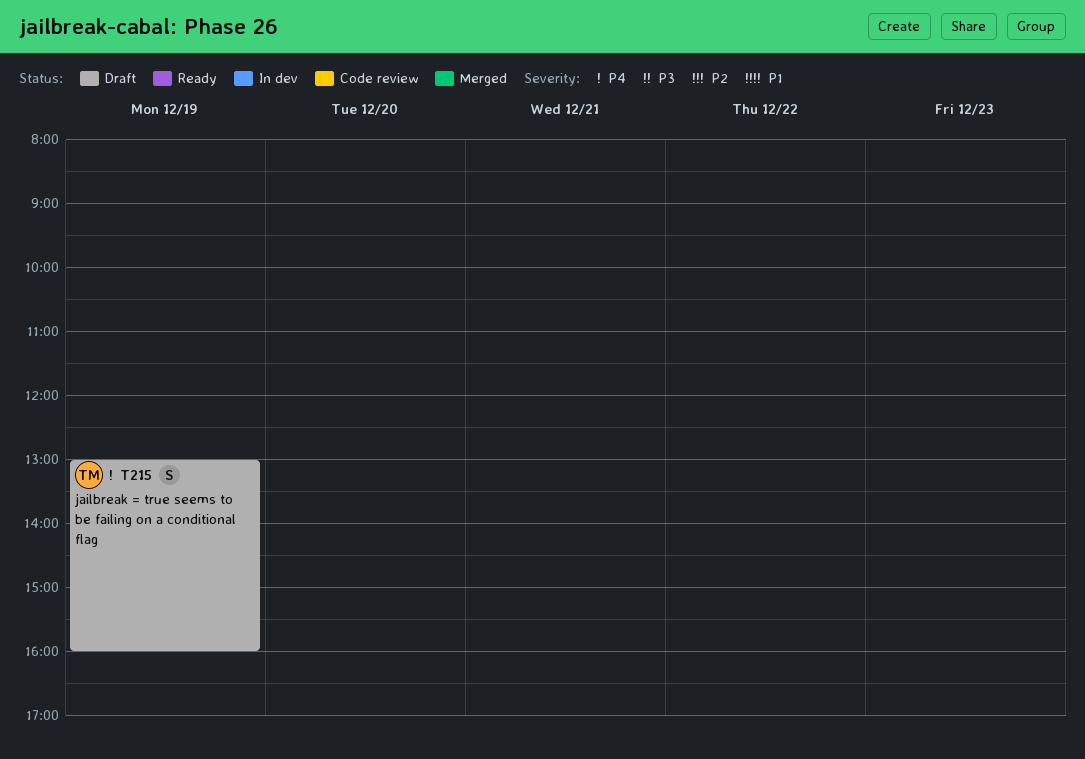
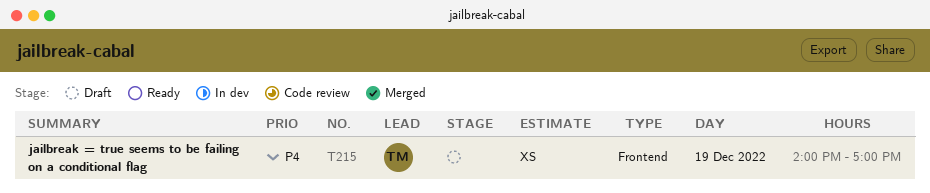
T215, estimate: S -> XS
T215, begins: 13:00 -> 14:00
T215, ends: 16:00 -> 17:00

